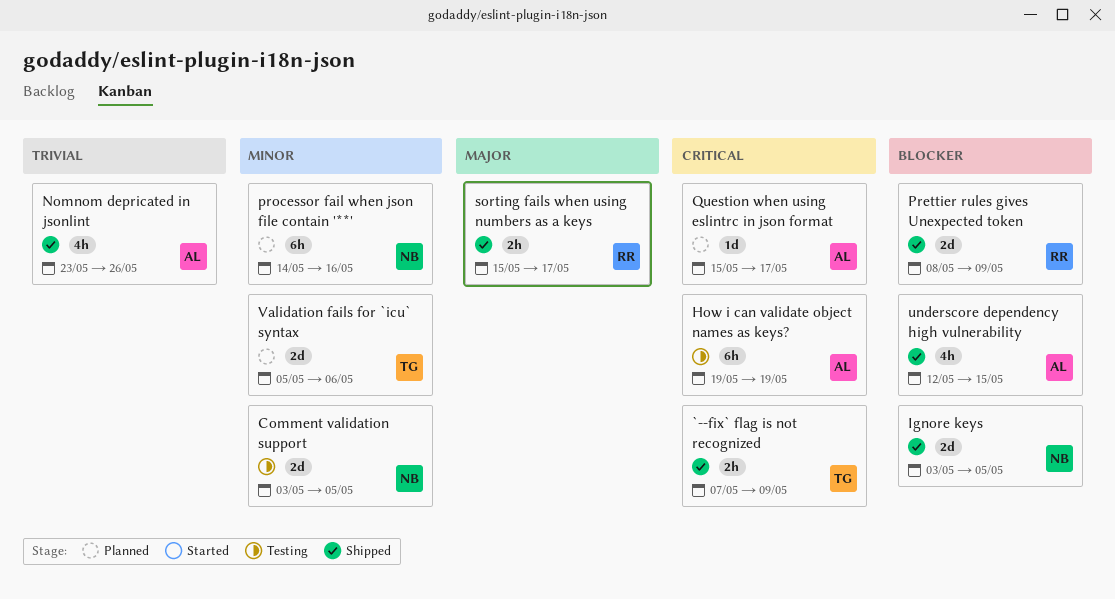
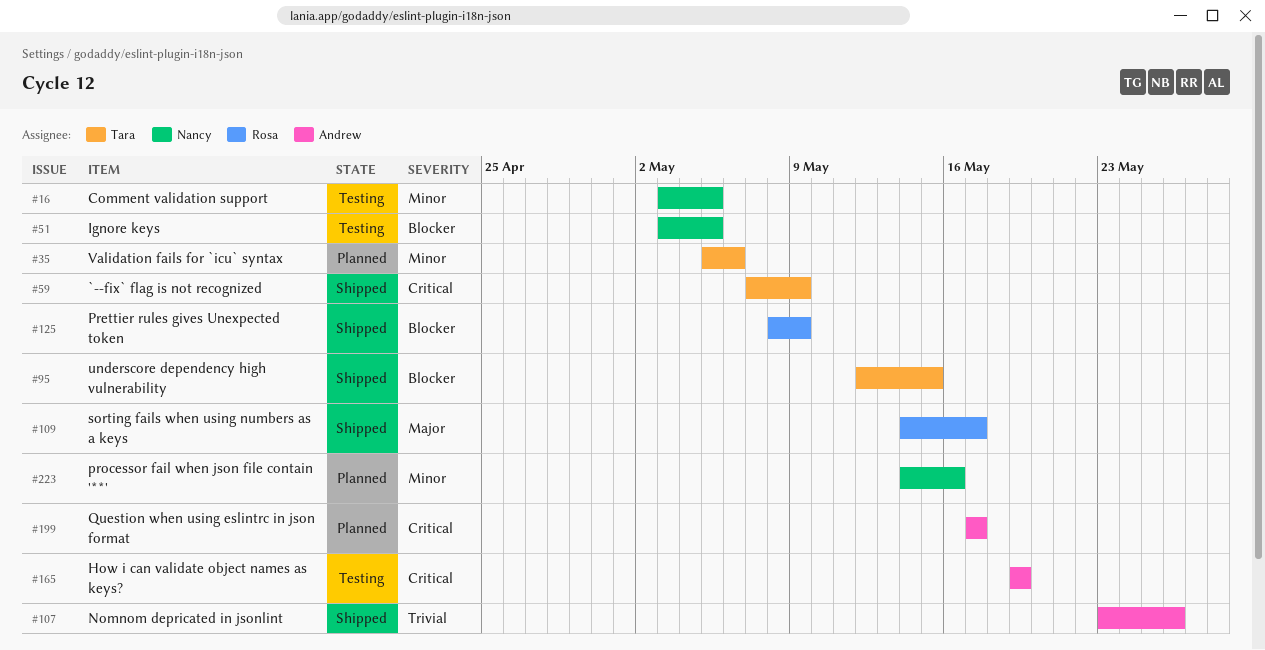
Ignore keys, status: Shipped -> Testing
Question when using eslintrc in json format, start: May 15 -> May 17
sorting fails when using numbers as a keys, start: May 15 -> May 14
underscore dependency high vulnerability, owner: Andrew -> Tara

